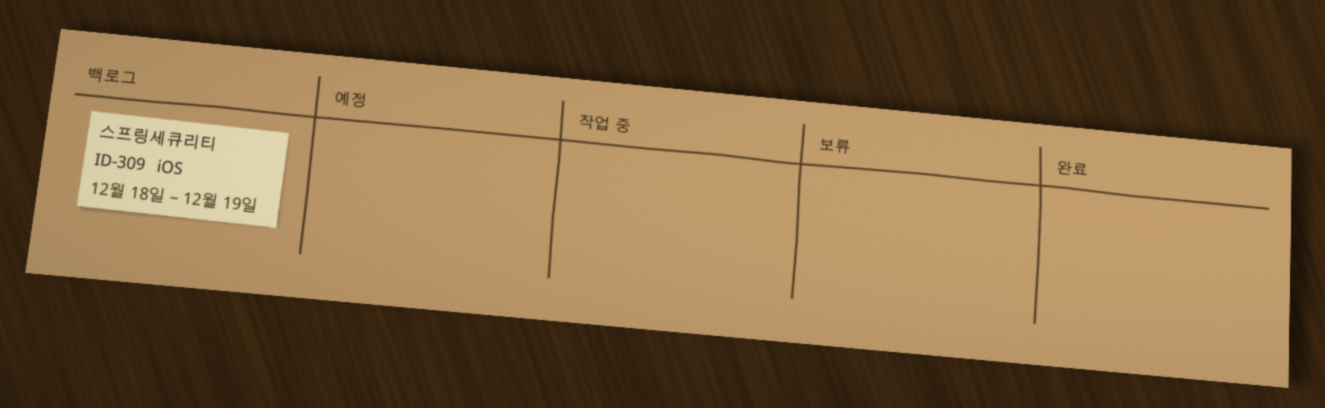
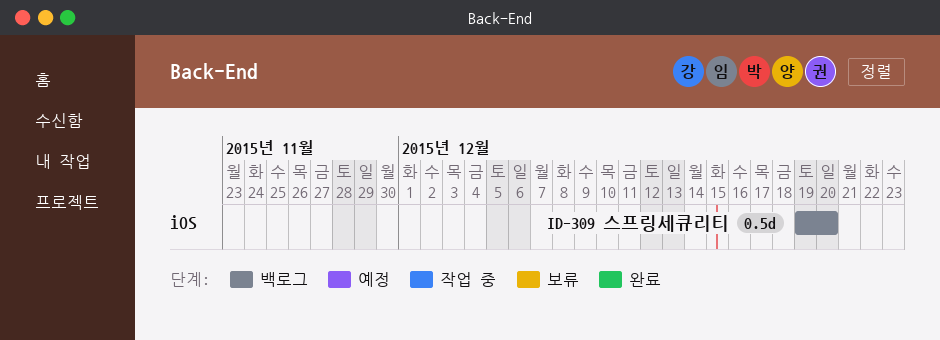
ID-309, start: Dec 18 -> Dec 19
ID-309, due: Dec 19 -> Dec 20

